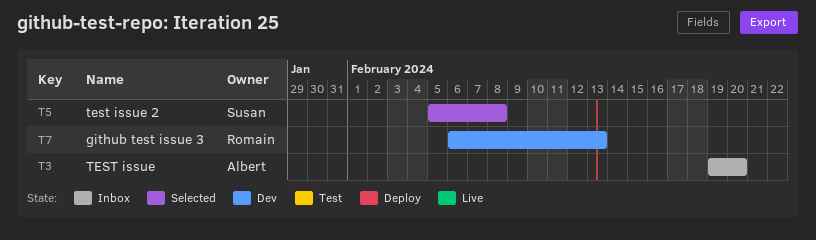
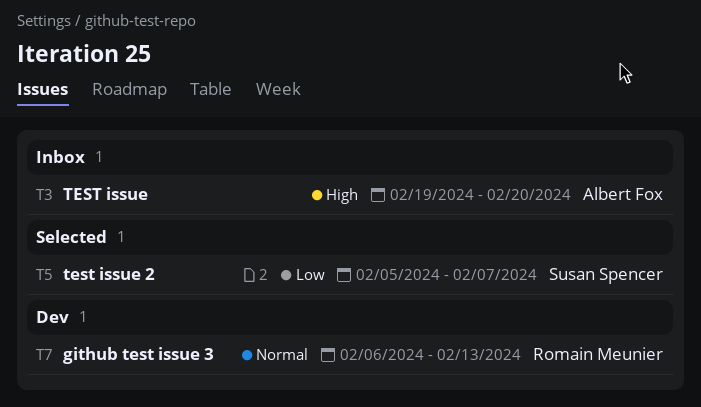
T5, due: Feb 8 -> Feb 7

